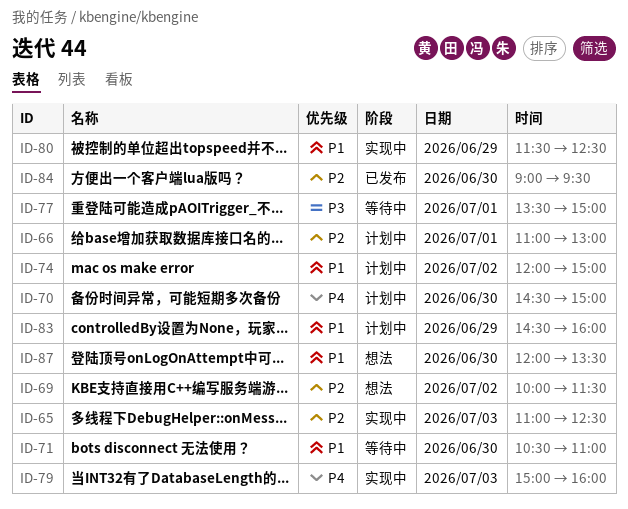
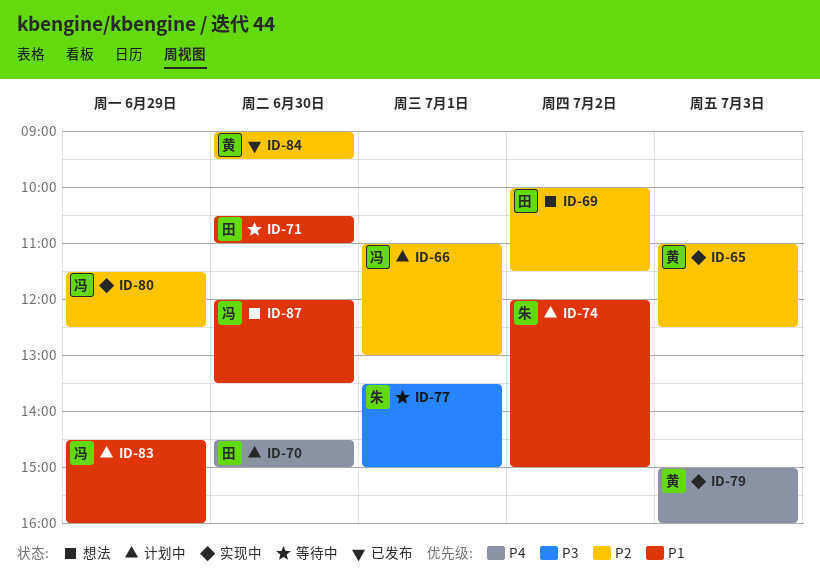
ID-80, priority: P1 -> P2

